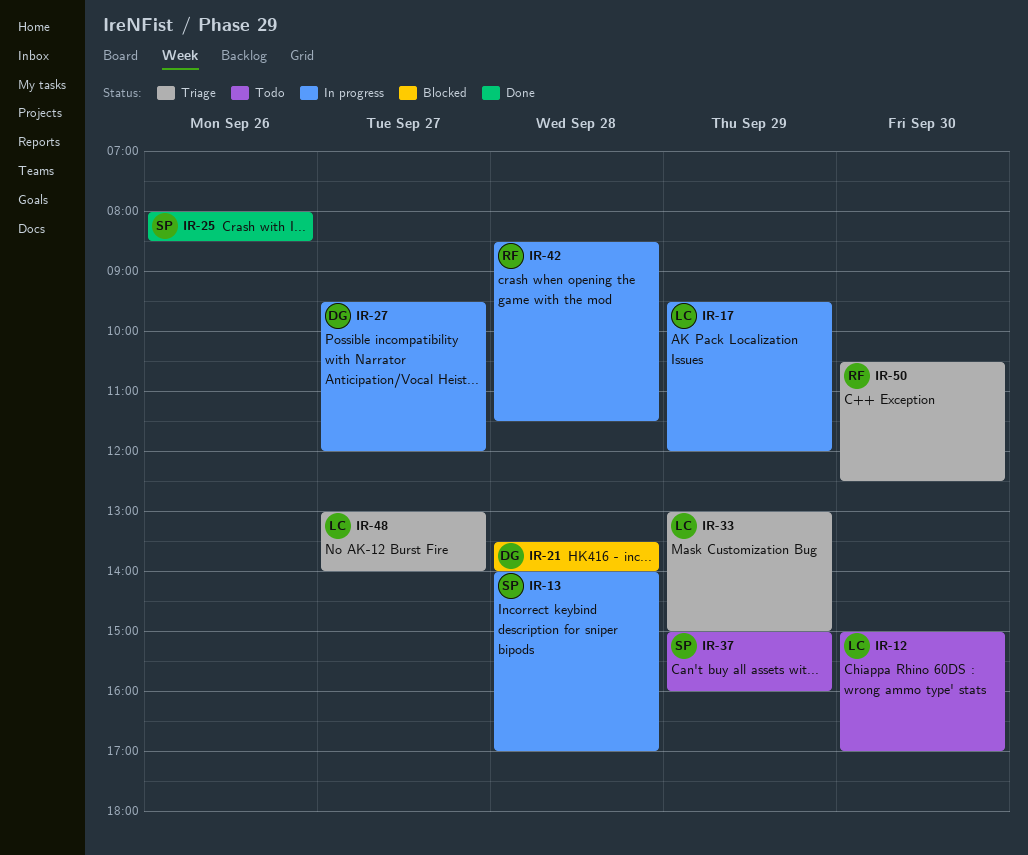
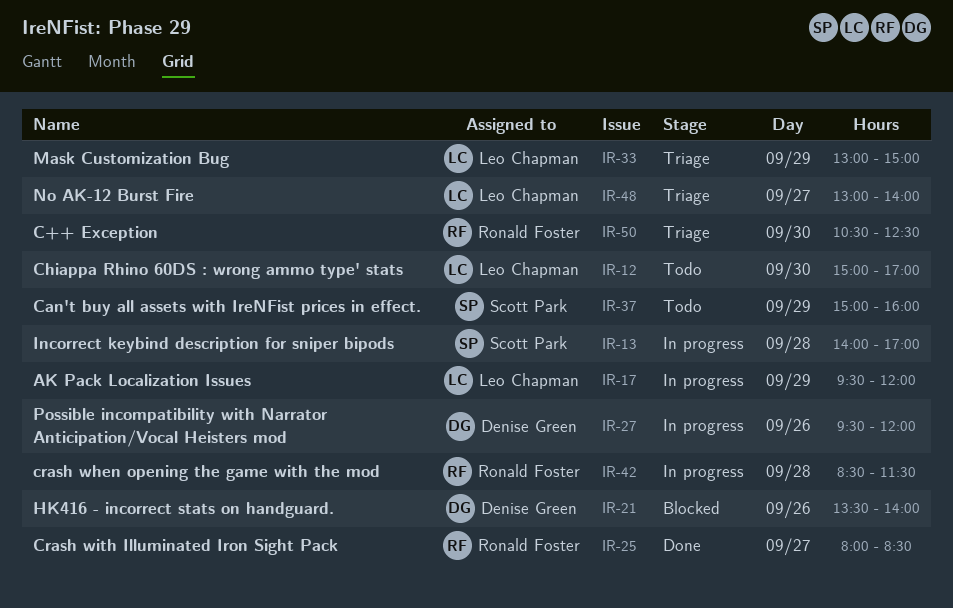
IR-21, day: Sep 28 -> Sep 26
IR-25, owner: Scott Park -> Ronald Foster
IR-25, day: Sep 26 -> Sep 27
IR-27, day: Sep 27 -> Sep 26

